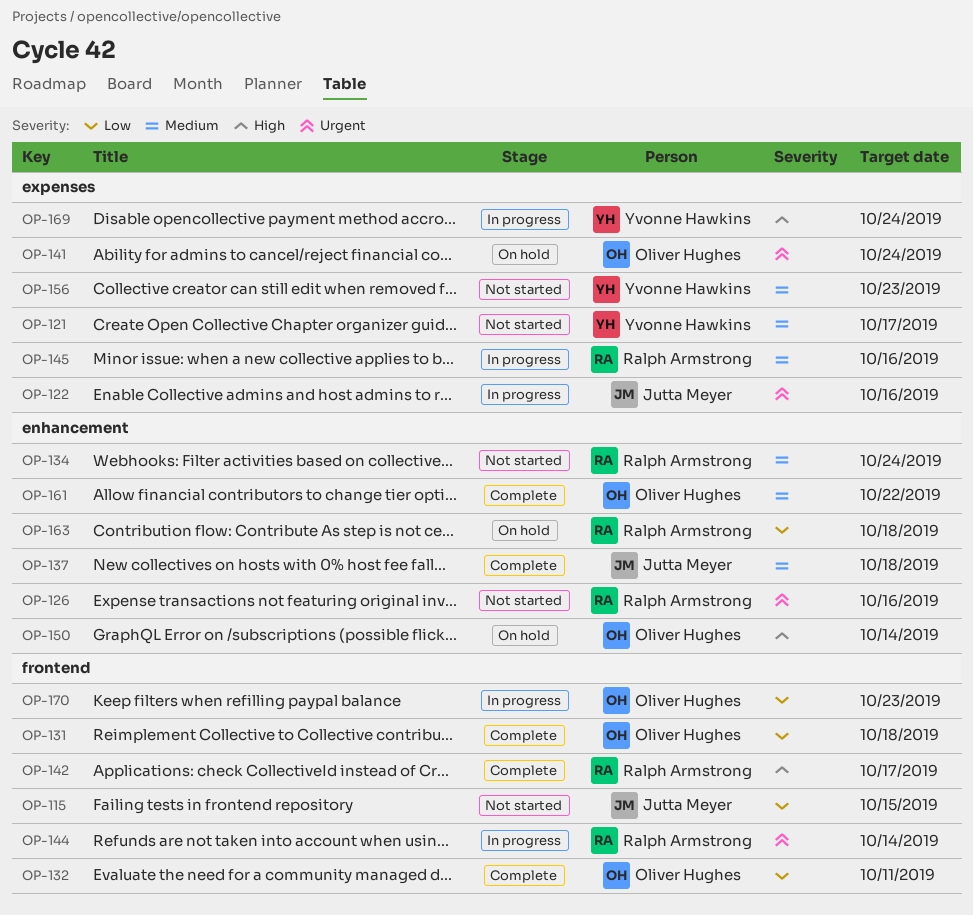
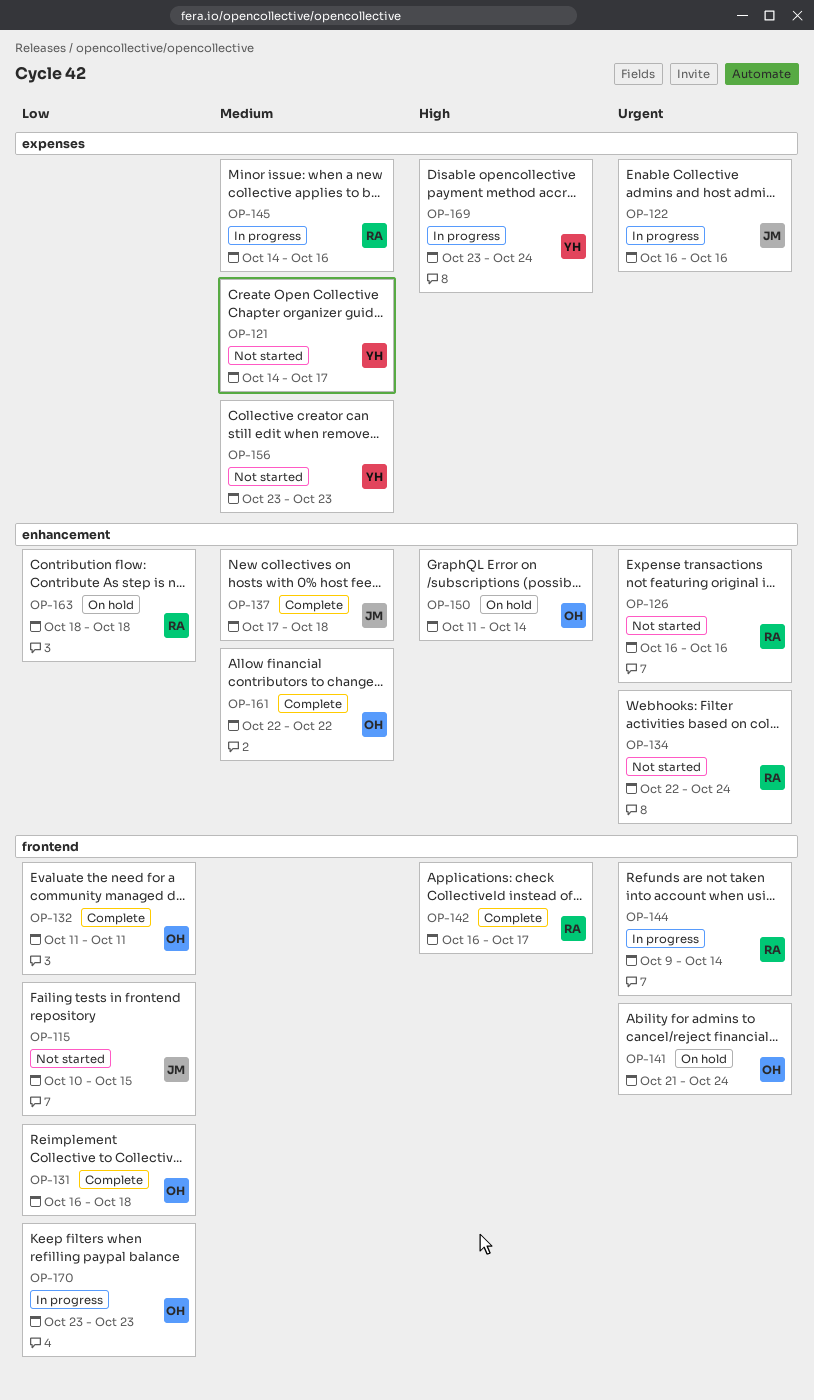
OP-134, priority: Medium -> Urgent
OP-141, label: expenses -> frontend

